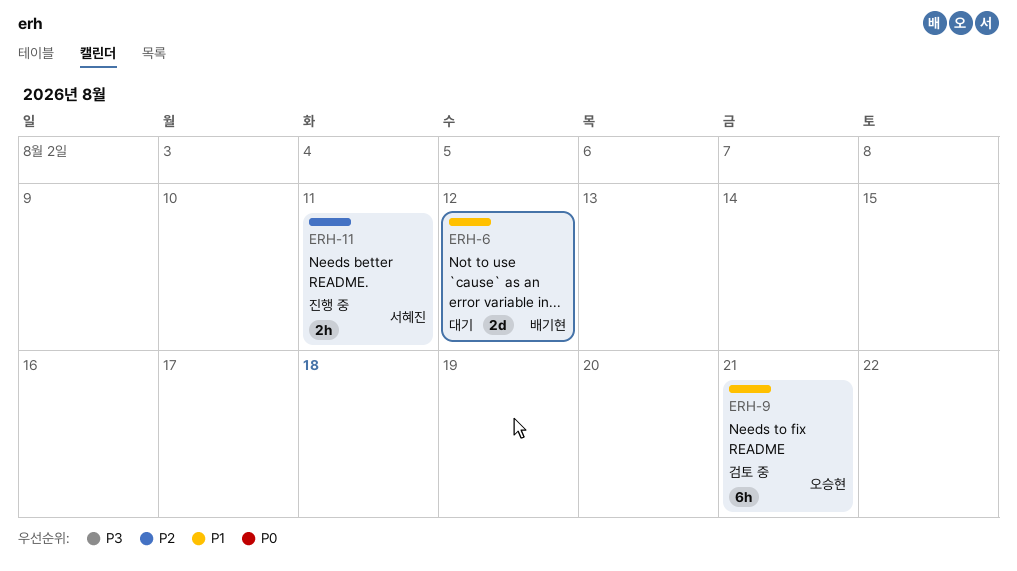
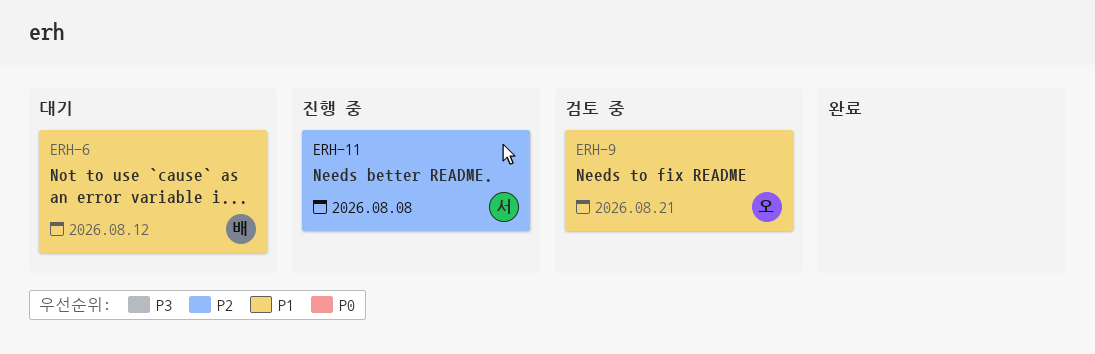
ERH-11, due: Aug 11 -> Aug 8

